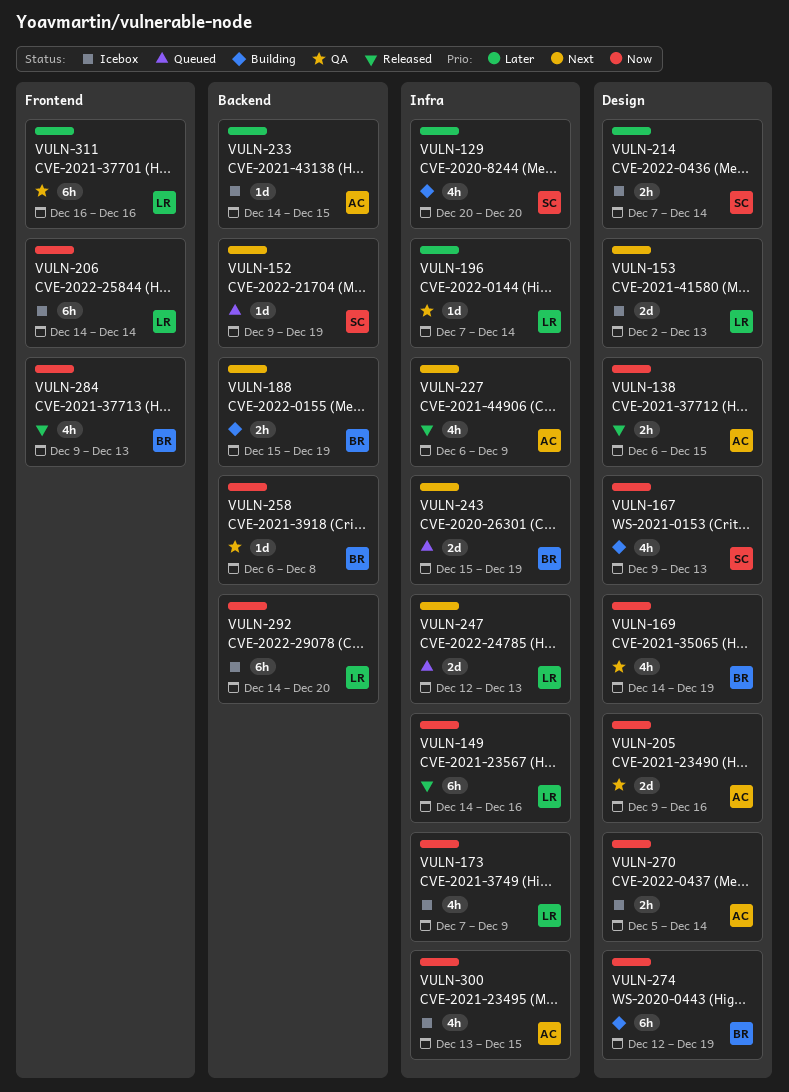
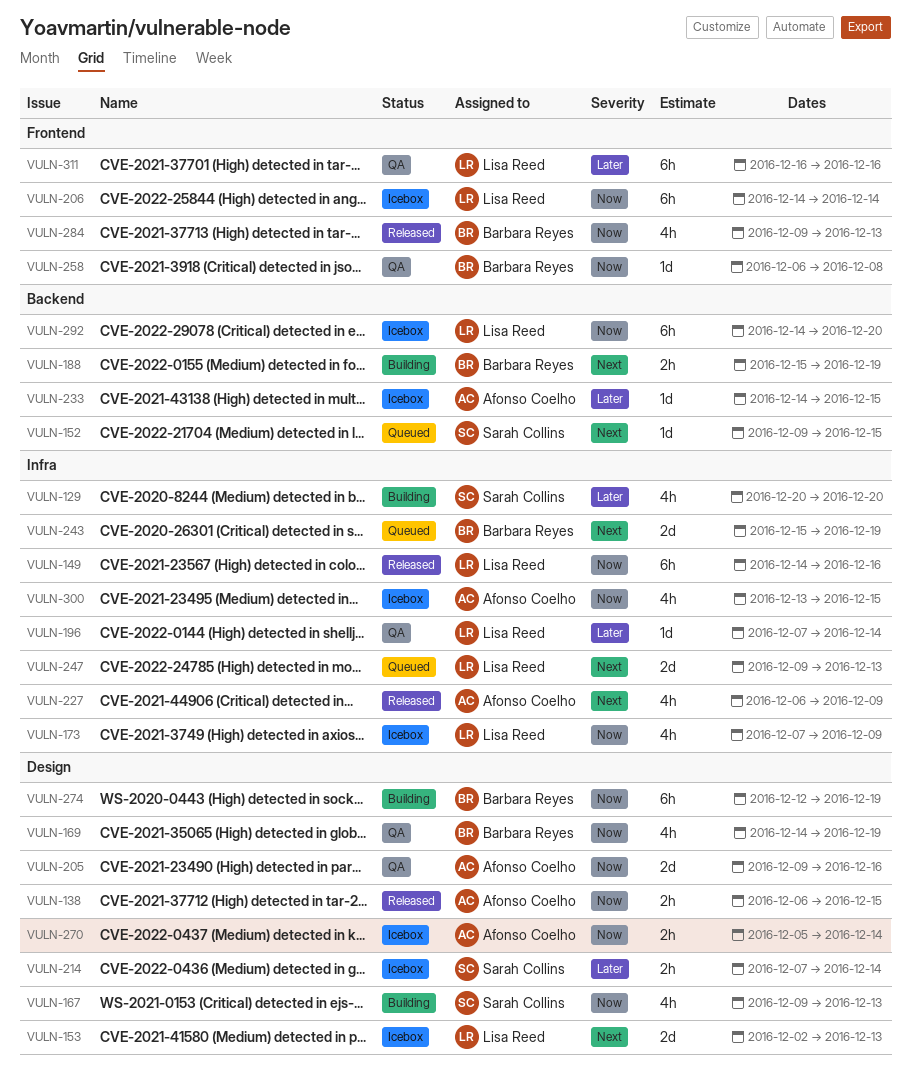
VULN-152, due: Dec 19 -> Dec 15
VULN-247, start: Dec 12 -> Dec 9
VULN-258, label: Backend -> Frontend

